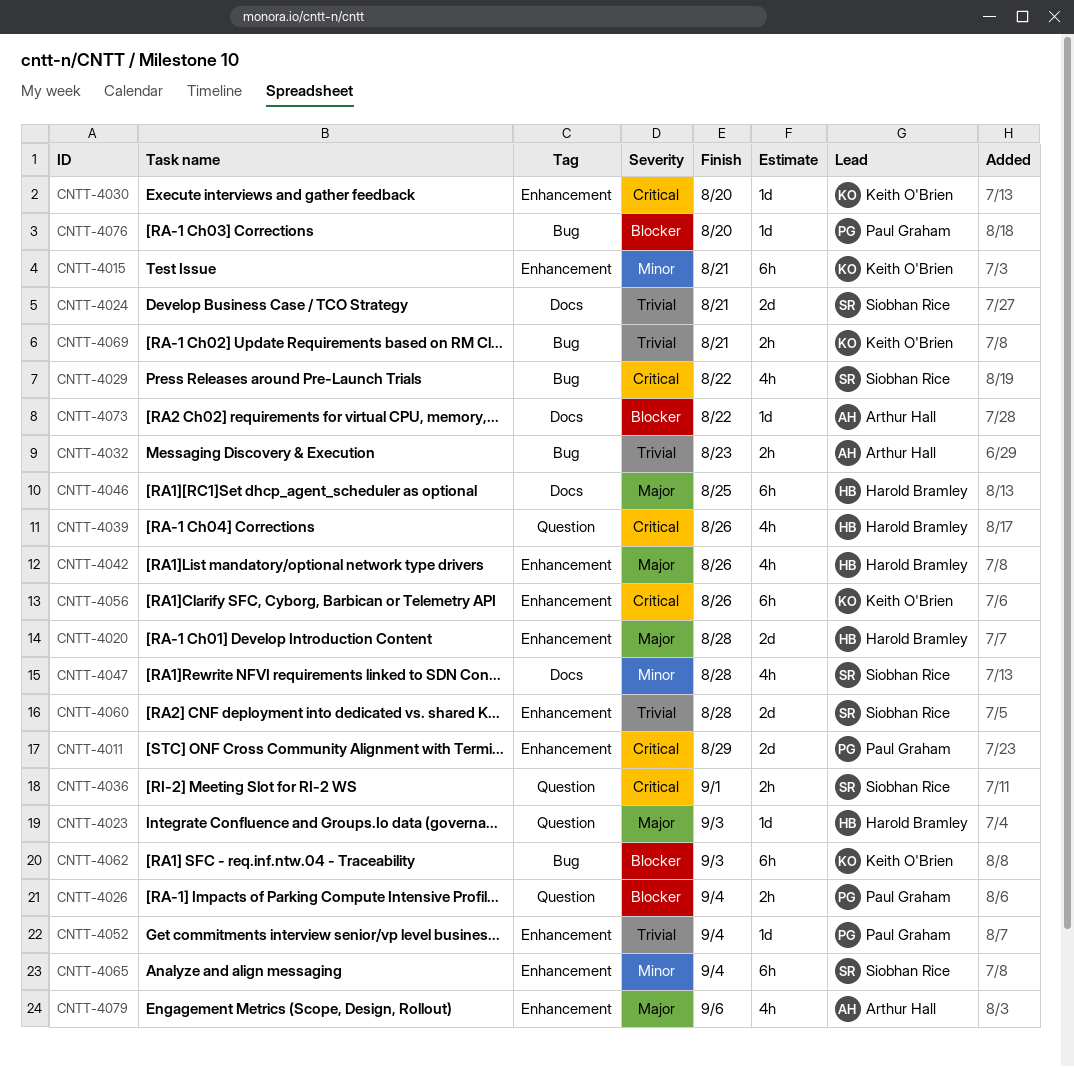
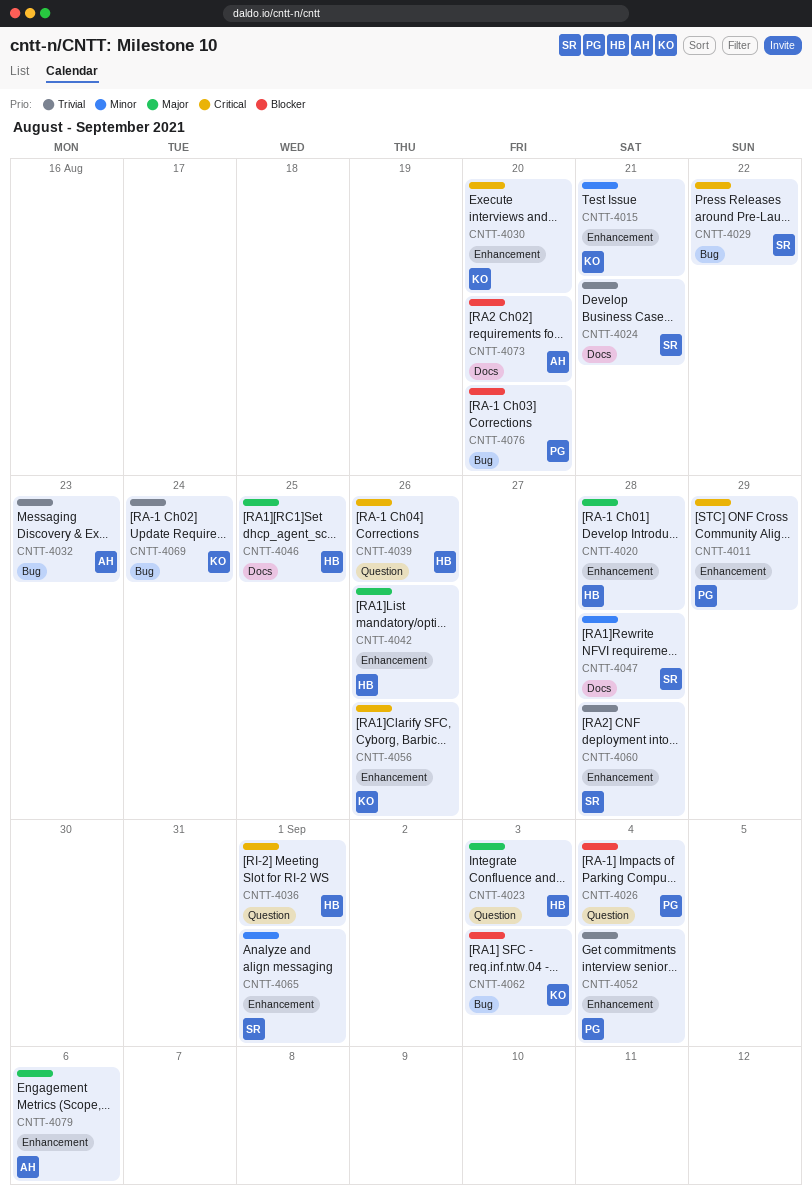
CNTT-4036, owner: Siobhan Rice -> Harold Bramley
CNTT-4065, due: Sep 4 -> Sep 1
CNTT-4069, due: Aug 21 -> Aug 24
CNTT-4073, due: Aug 22 -> Aug 20

